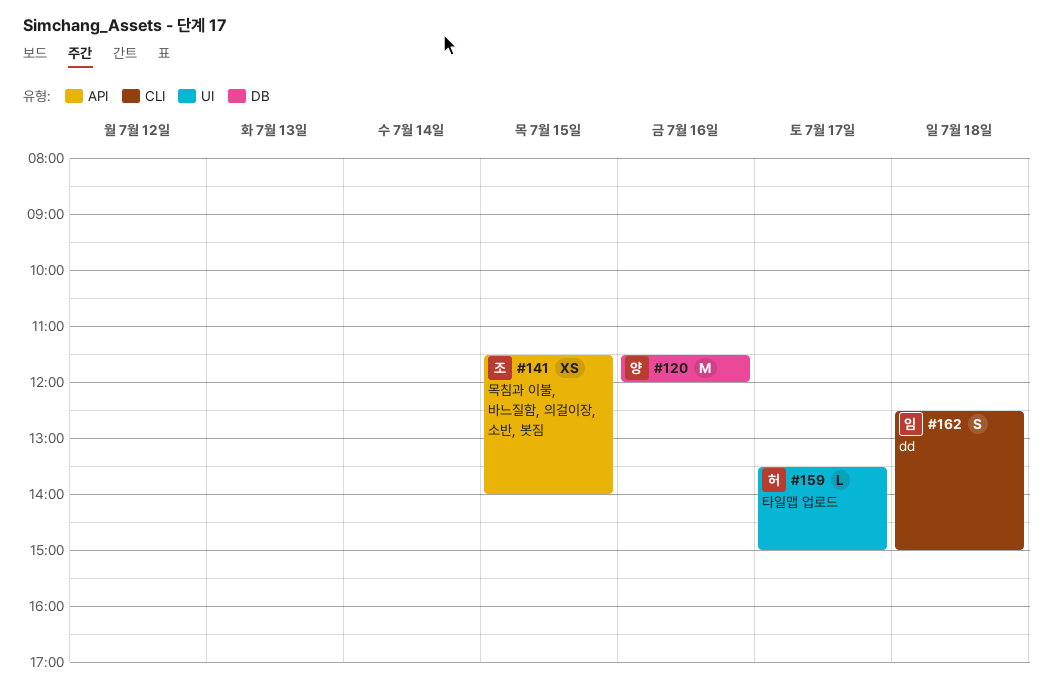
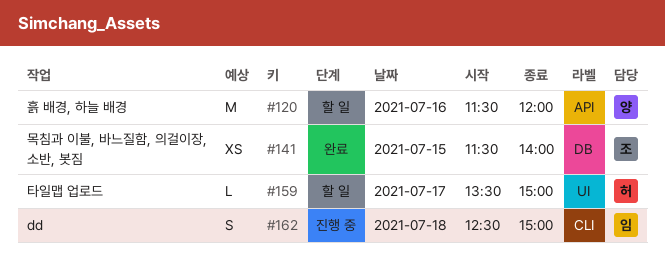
#120, label: DB -> API
#141, label: API -> DB

